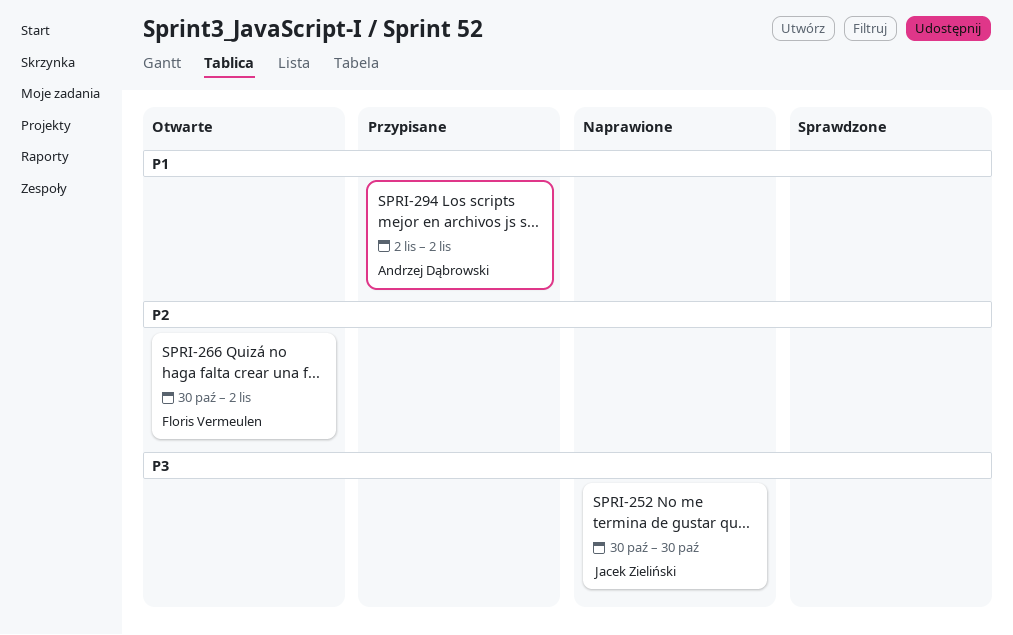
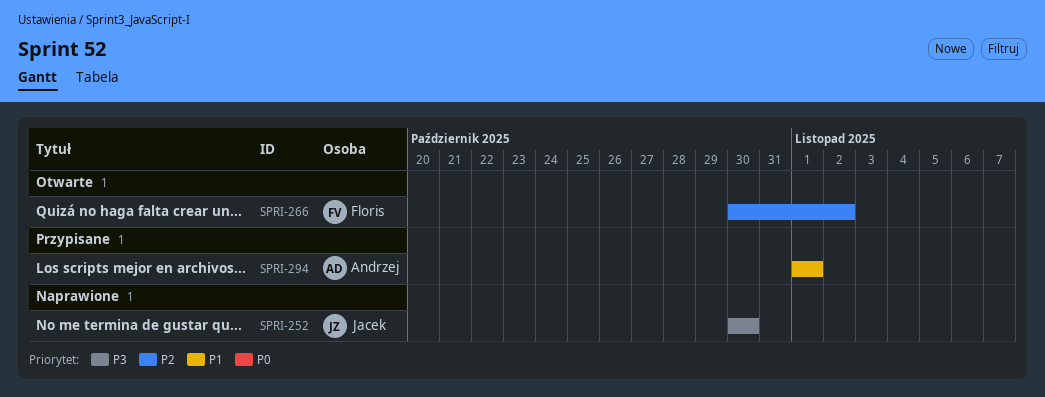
SPRI-294, start: Nov 2 -> Nov 1
SPRI-294, due: Nov 2 -> Nov 1

